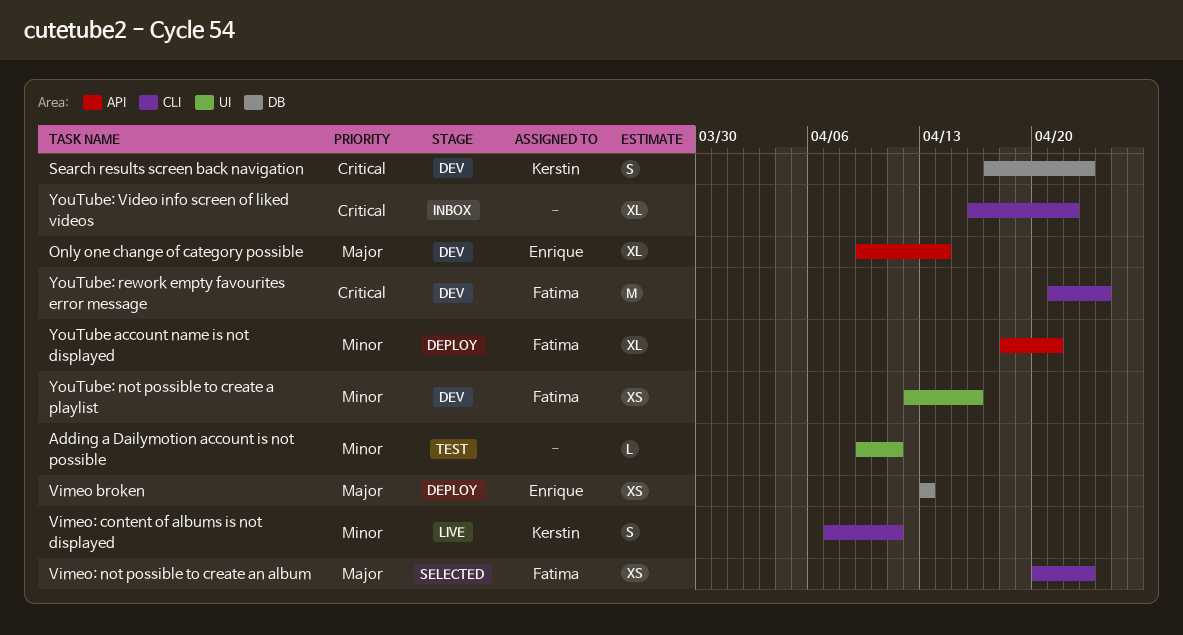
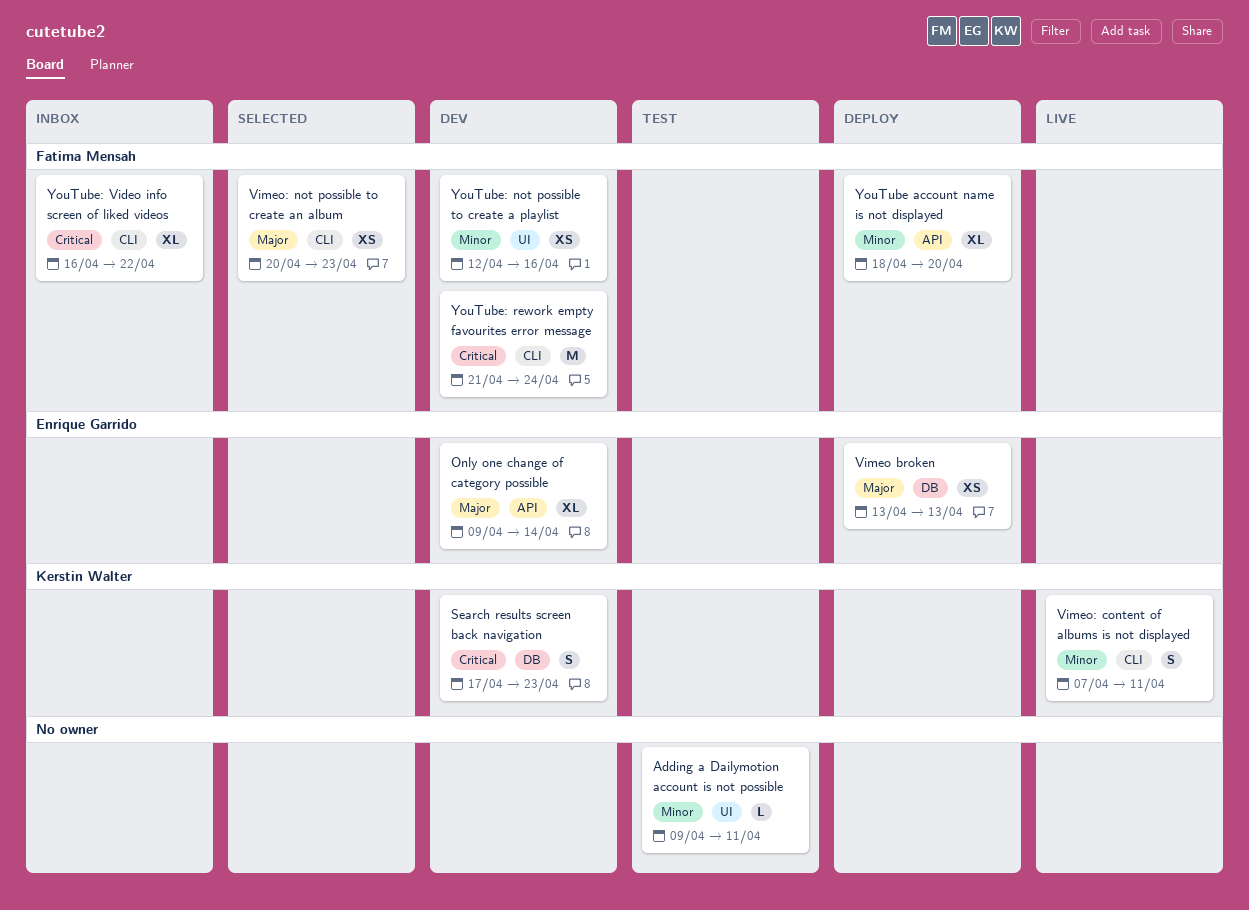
YouTube account name is not displayed, due: Apr 21 -> Apr 20
YouTube: Video info screen of liked videos, owner: none -> Fatima Mensah

